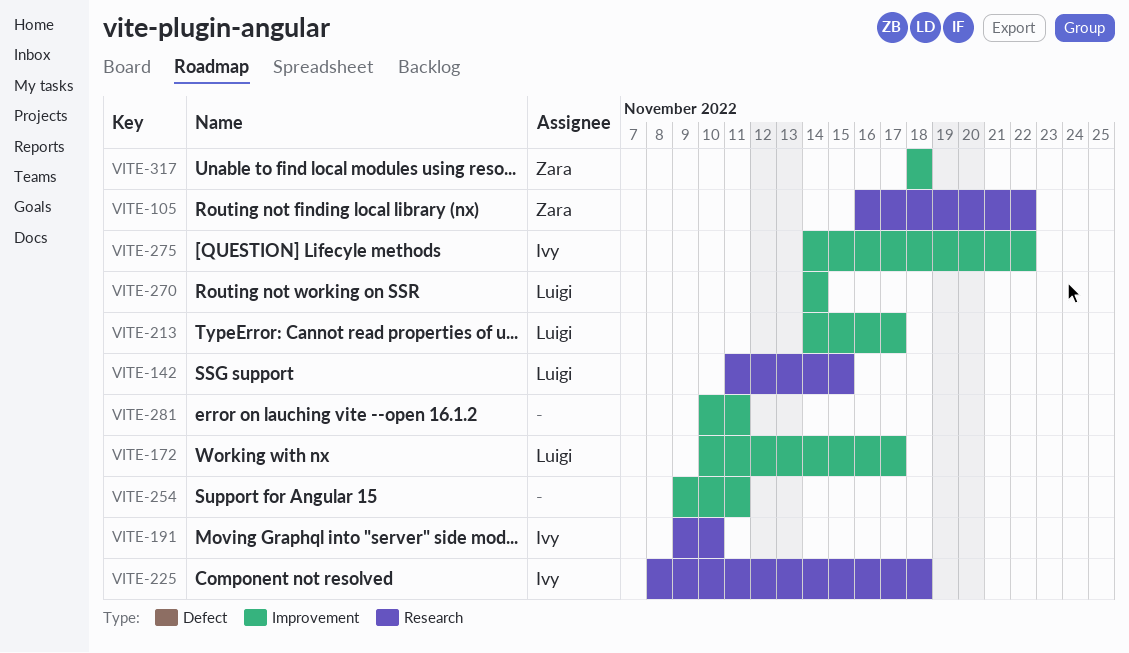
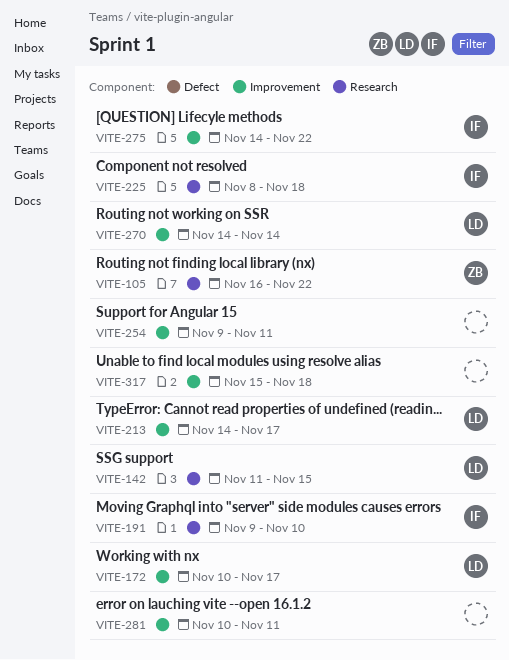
VITE-317, owner: Zara -> none
VITE-317, start: Nov 18 -> Nov 15

